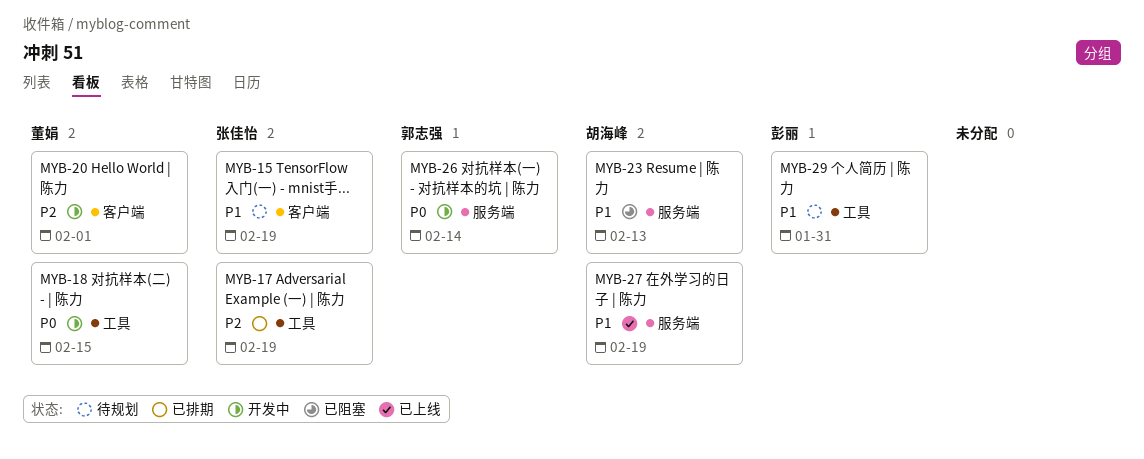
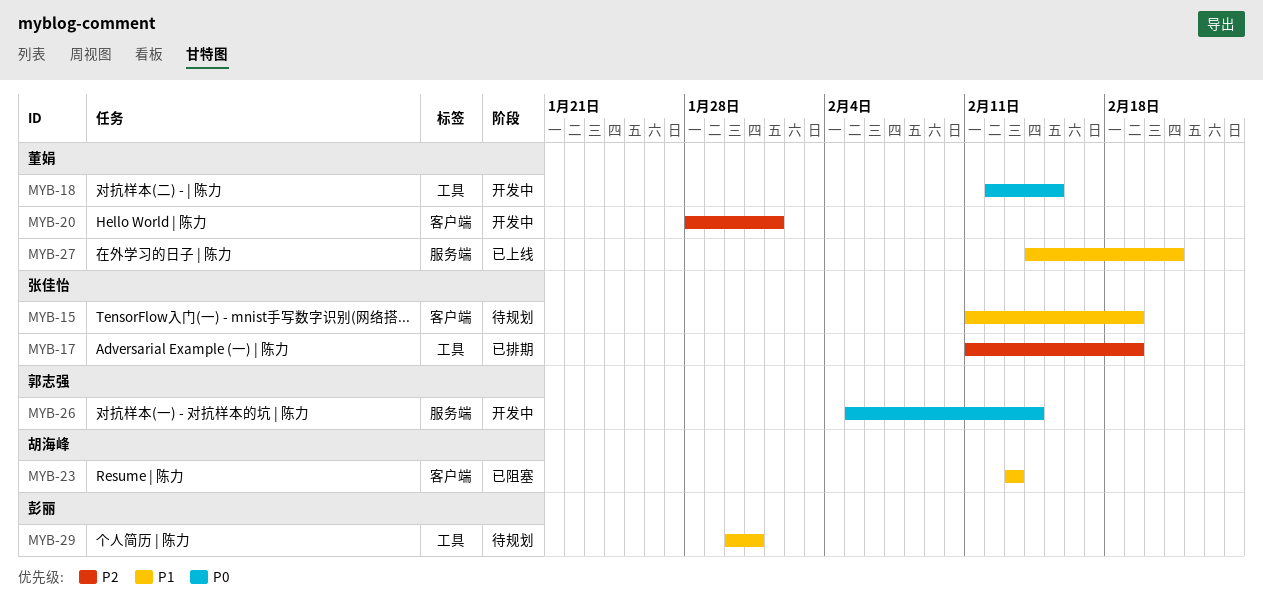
MYB-23, label: 服务端 -> 客户端
MYB-27, owner: 胡海峰 -> 董娟
MYB-27, due: Feb 19 -> Feb 21

